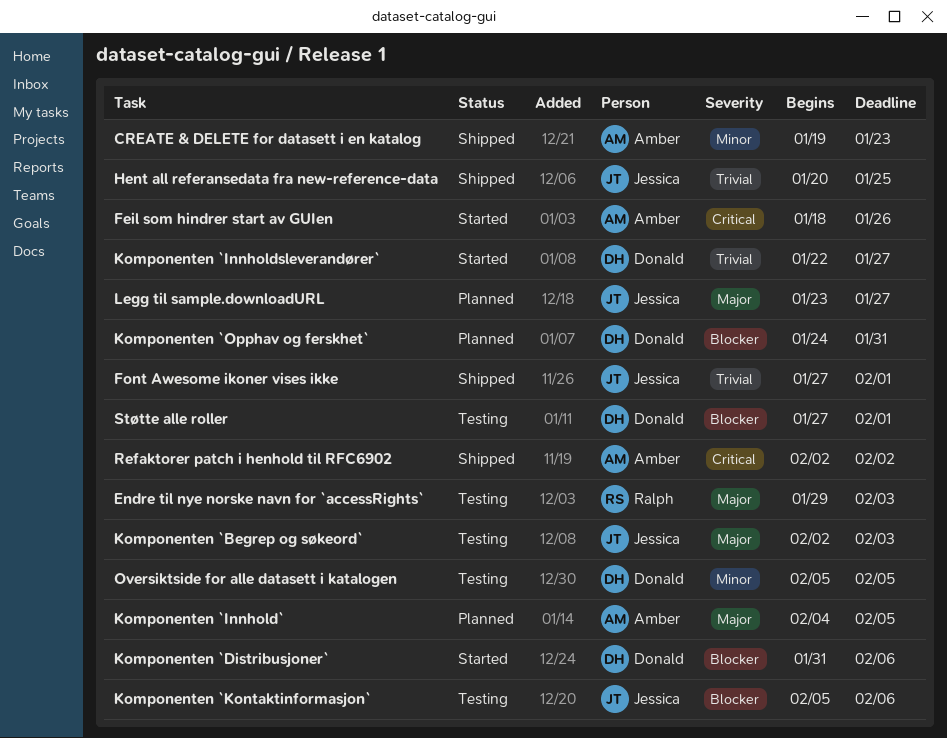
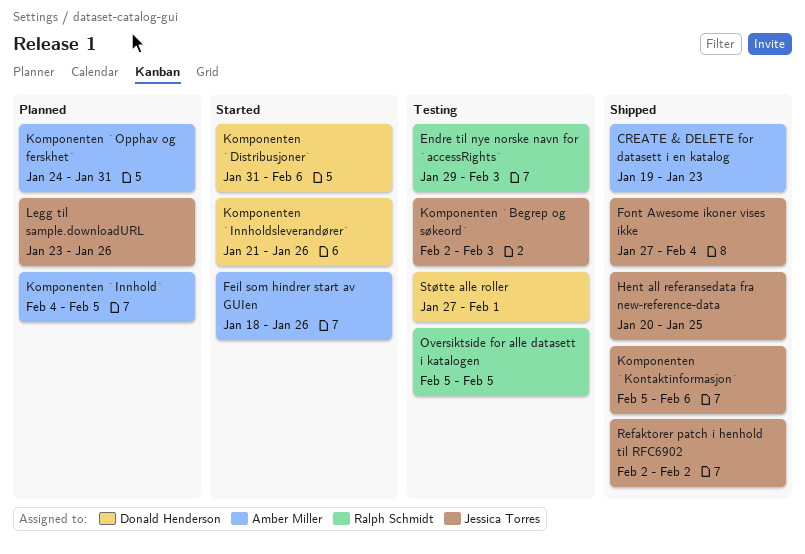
Font Awesome ikoner vises ikke, due: Feb 1 -> Feb 4
Komponenten `Innholdsleverandører`, start: Jan 22 -> Jan 21
Komponenten `Innholdsleverandører`, due: Jan 27 -> Jan 26
Komponenten `Kontaktinformasjon`, status: Testing -> Shipped
Komponenten `Opphav og ferskhet`, owner: Donald Henderson -> Amber Miller
Legg til sample.downloadURL, due: Jan 27 -> Jan 26
Oversiktside for alle datasett i katalogen, owner: Donald Henderson -> Ralph Schmidt
Refaktorer patch i henhold til RFC6902, owner: Amber Miller -> Jessica Torres

